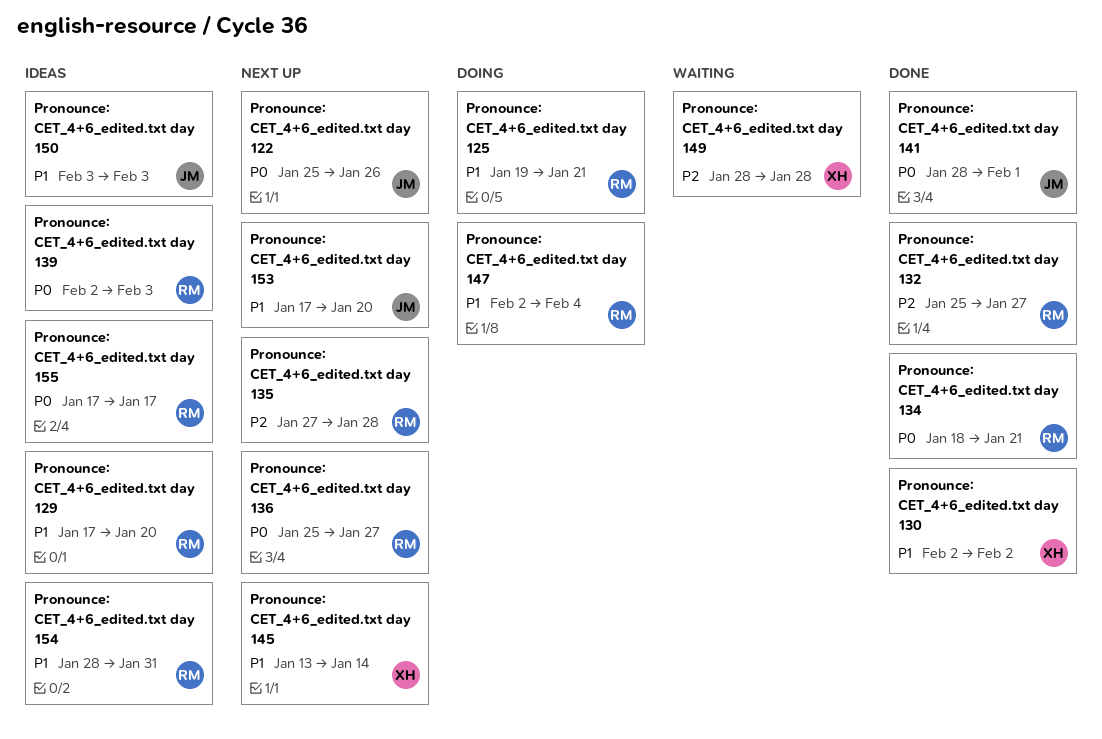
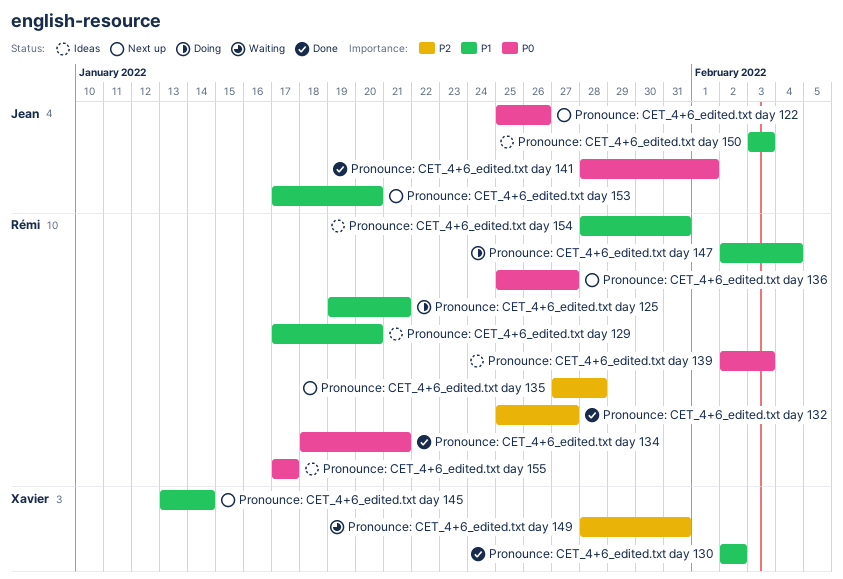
Pronounce: CET_4+6_edited.txt day 149, due: Jan 28 -> Jan 31

